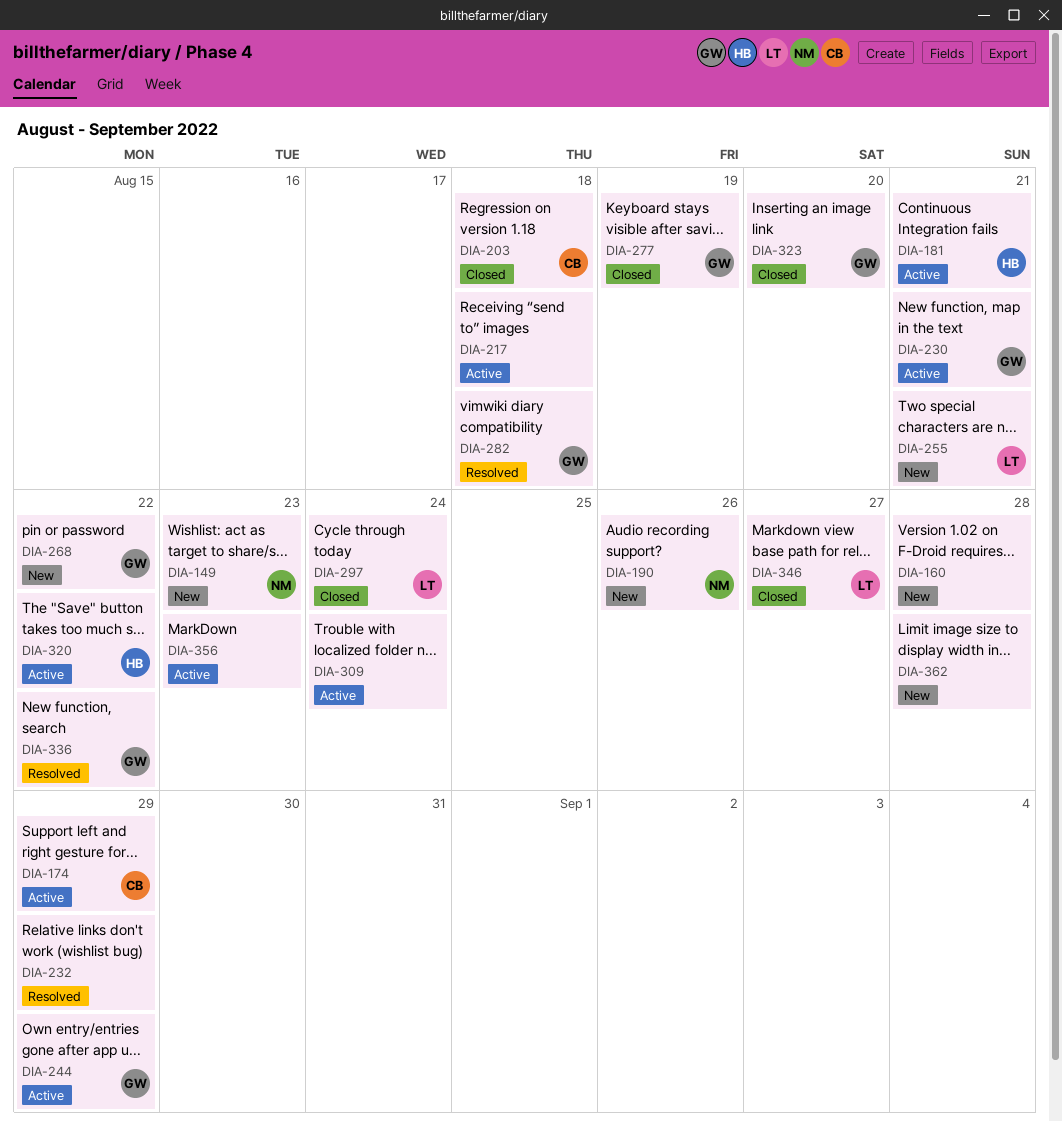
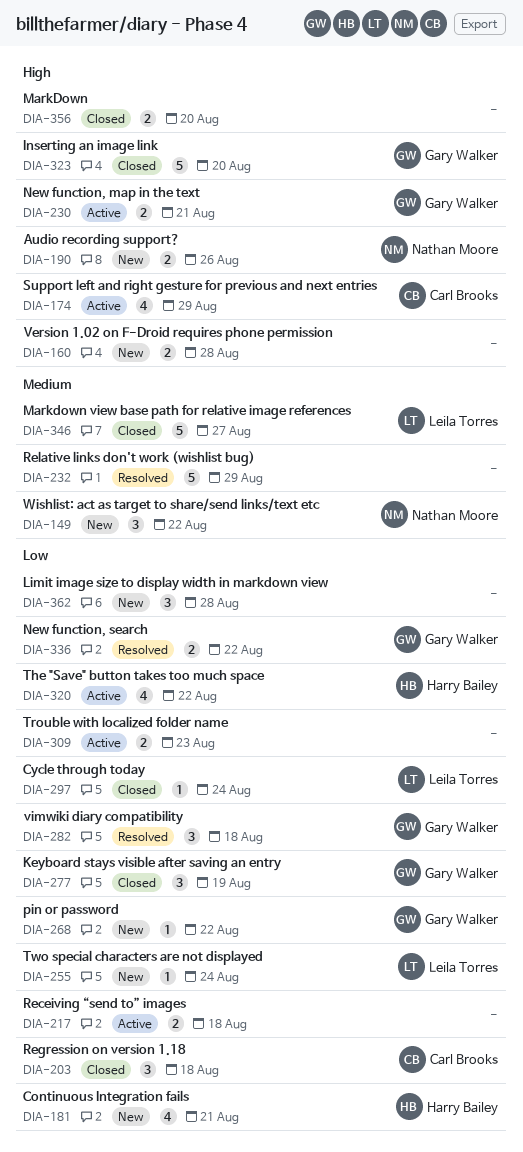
DIA-149, due: Aug 23 -> Aug 22
DIA-181, status: Active -> New
DIA-244: present -> none
DIA-255, due: Aug 21 -> Aug 24
DIA-309, due: Aug 24 -> Aug 23
DIA-356, status: Active -> Closed
DIA-356, due: Aug 23 -> Aug 20

